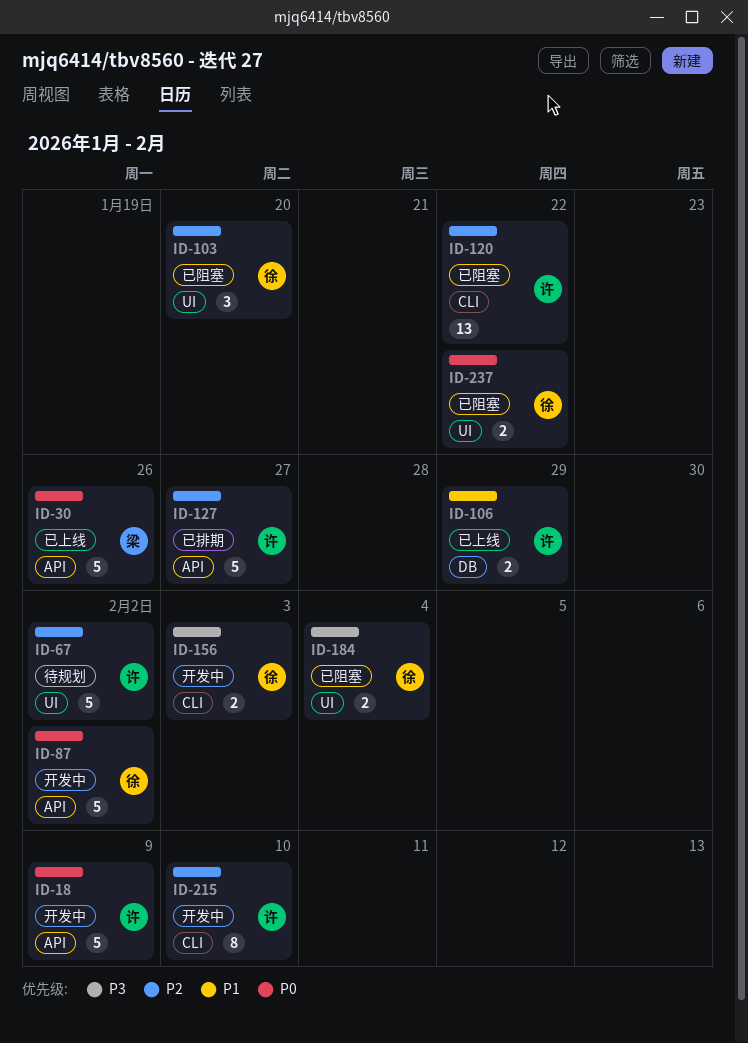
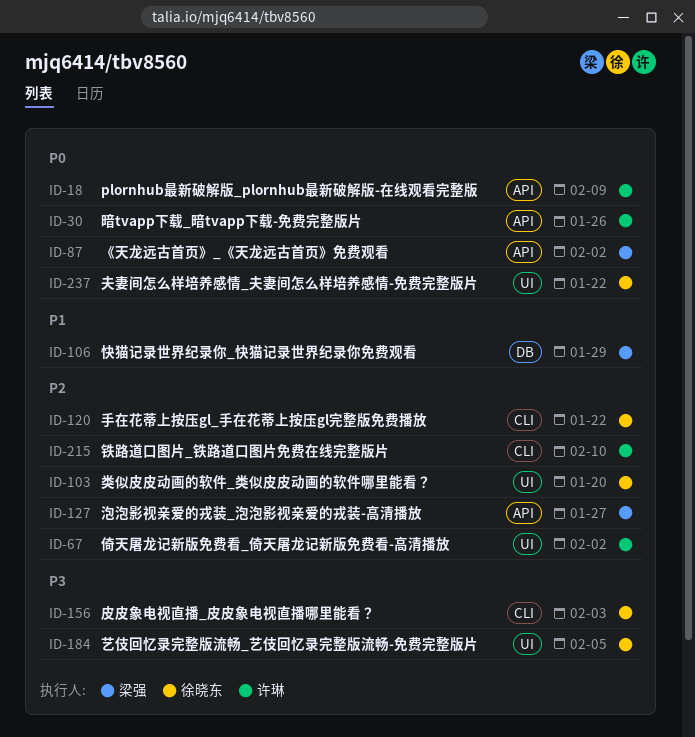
ID-30, owner: 梁强 -> 许琳
ID-87, owner: 徐晓东 -> 梁强
ID-106, owner: 许琳 -> 梁强
ID-120, owner: 许琳 -> 徐晓东
ID-127, owner: 许琳 -> 梁强
ID-184, due: Feb 4 -> Feb 5

